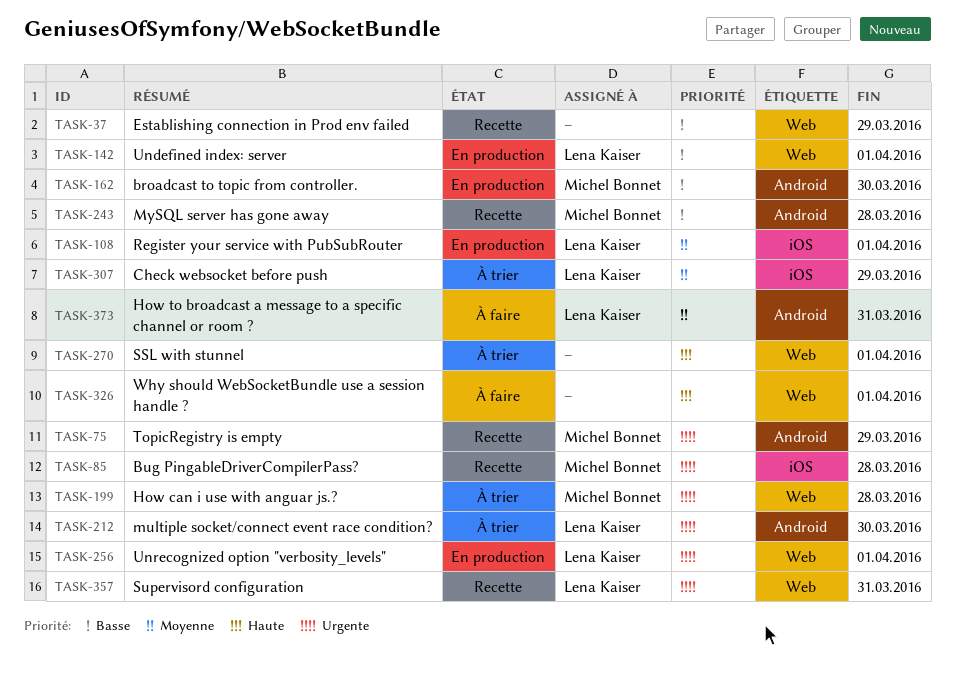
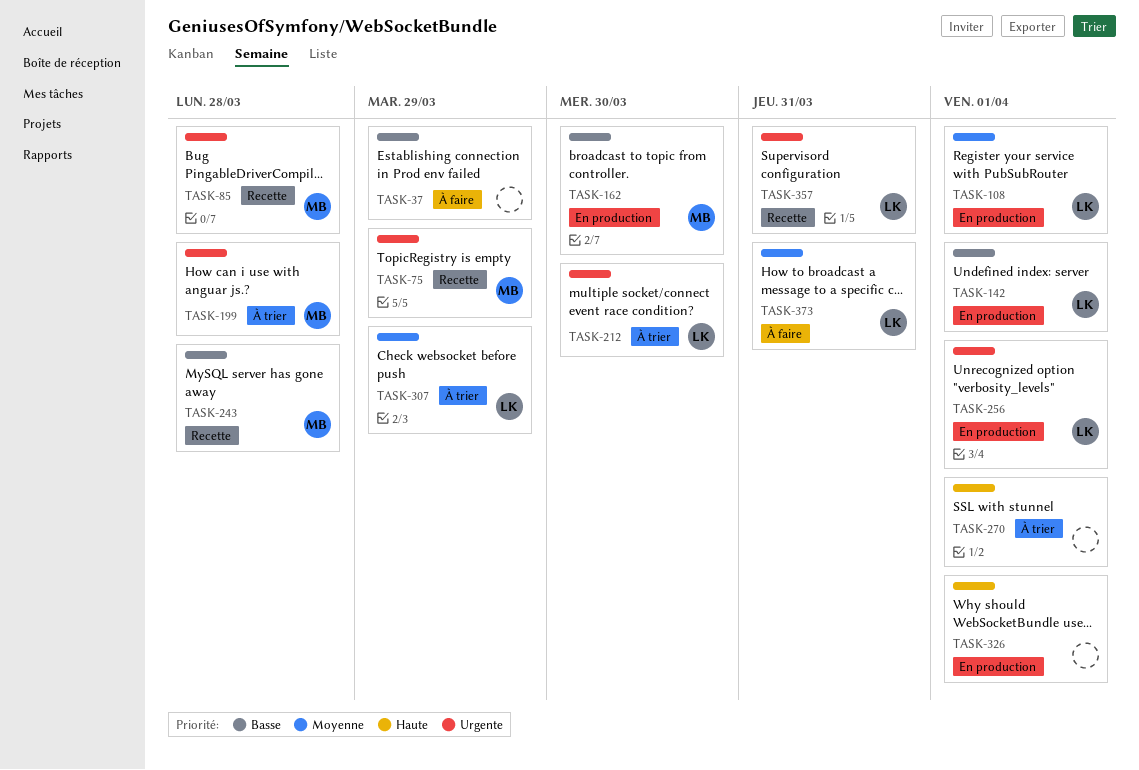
TASK-37, status: Recette -> À faire
TASK-326, status: À faire -> En production

